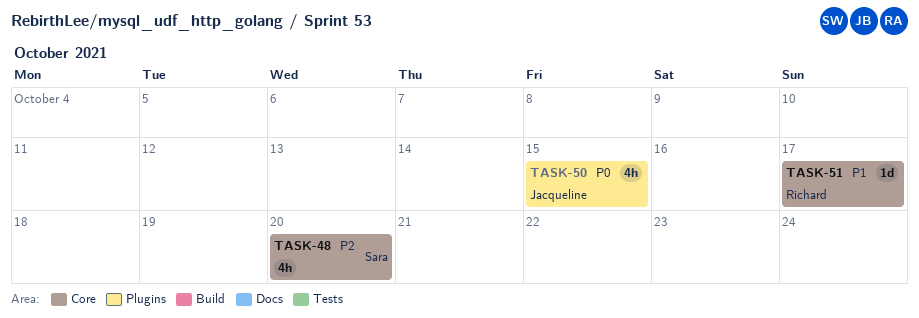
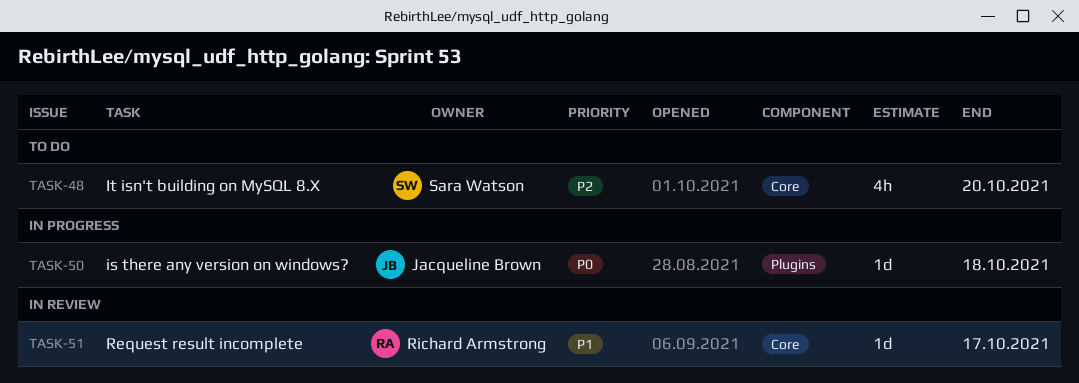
TASK-50, estimate: 4h -> 1d
TASK-50, due: Oct 15 -> Oct 18

